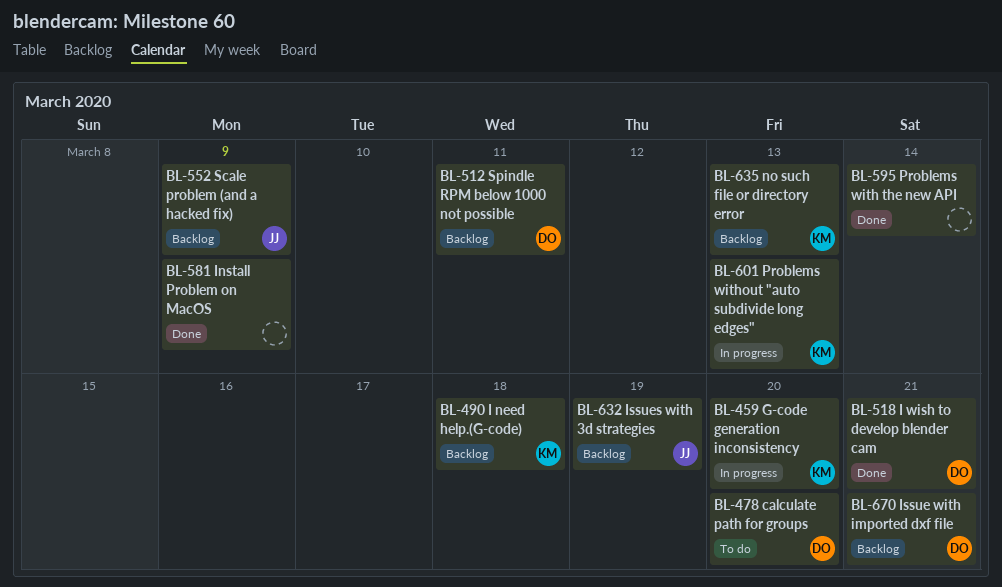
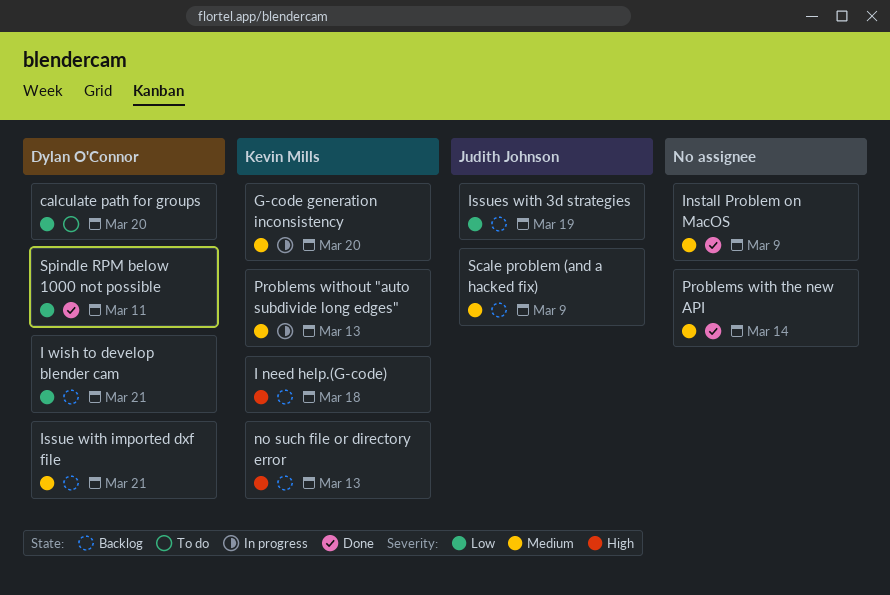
I wish to develop blender cam, status: Done -> Backlog
Spindle RPM below 1000 not possible, status: Backlog -> Done

